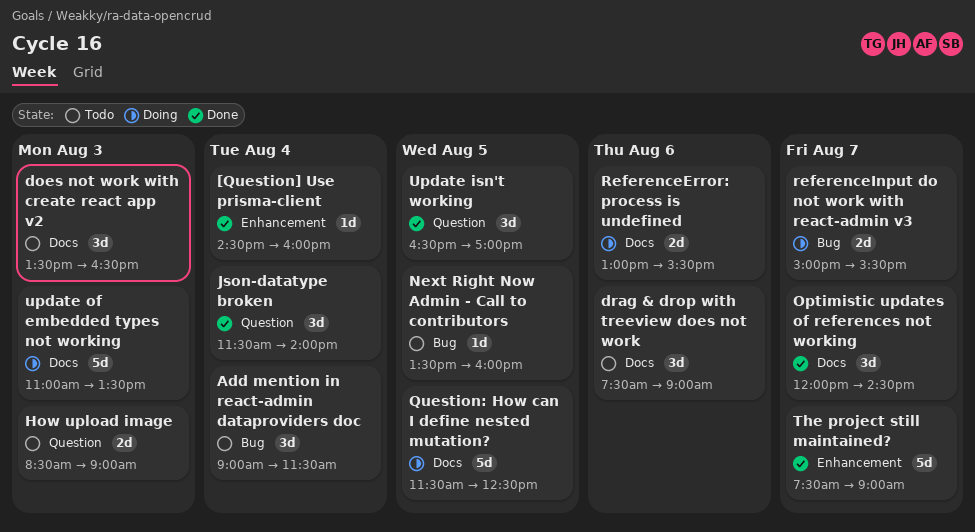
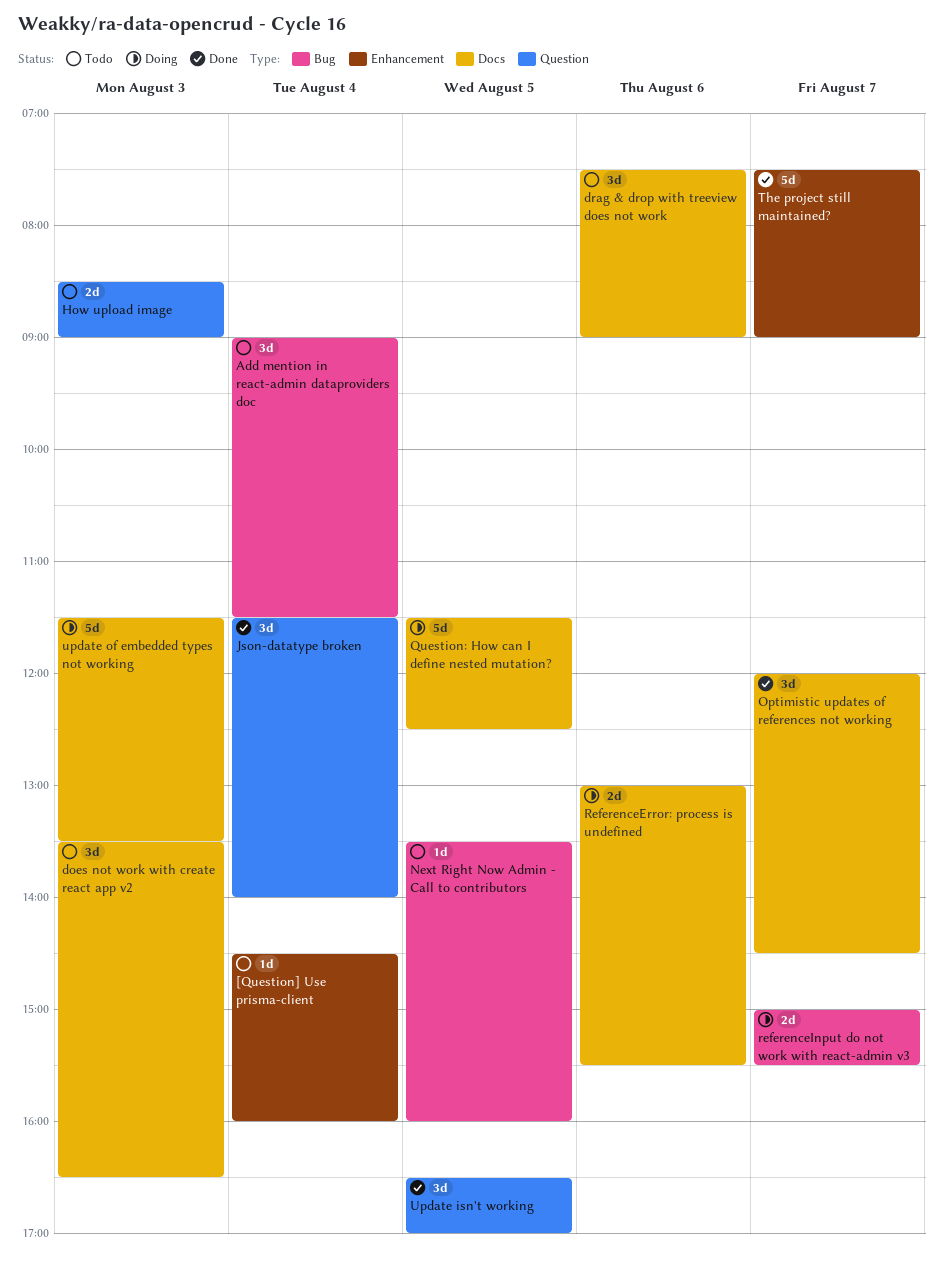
[Question] Use prisma-client, status: Done -> Todo
update of embedded types not working, begins: 11:00 -> 11:30

